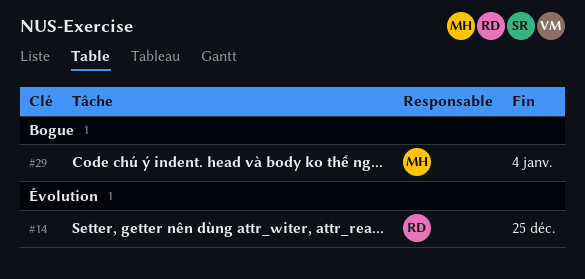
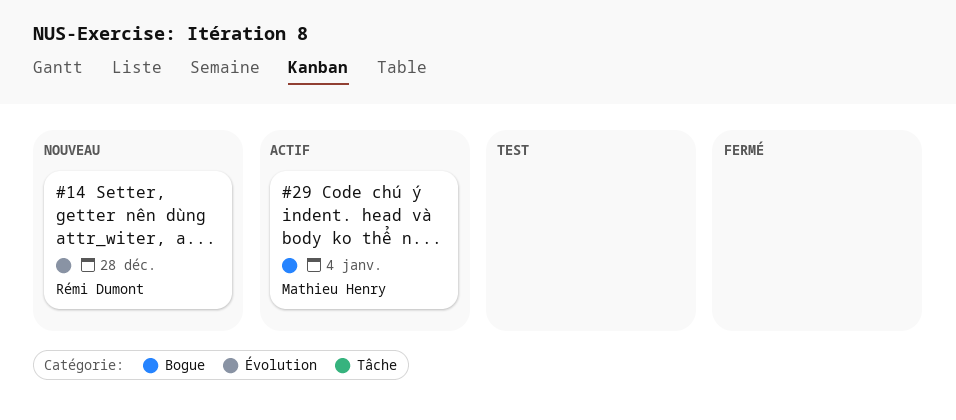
#14, due: Dec 25 -> Dec 28

